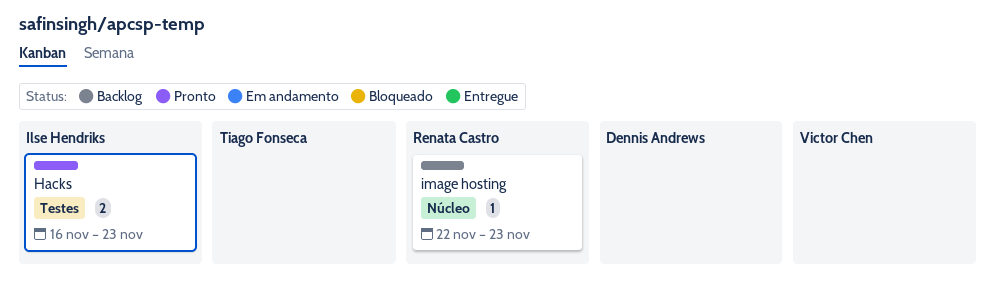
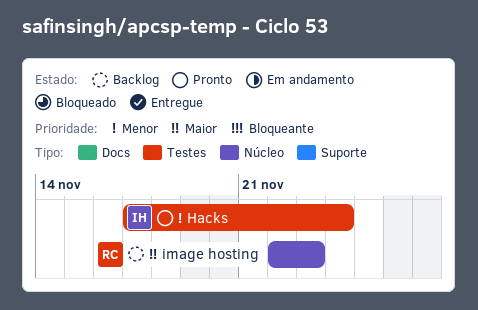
Hacks, start: Nov 16 -> Nov 17
Hacks, due: Nov 23 -> Nov 24

